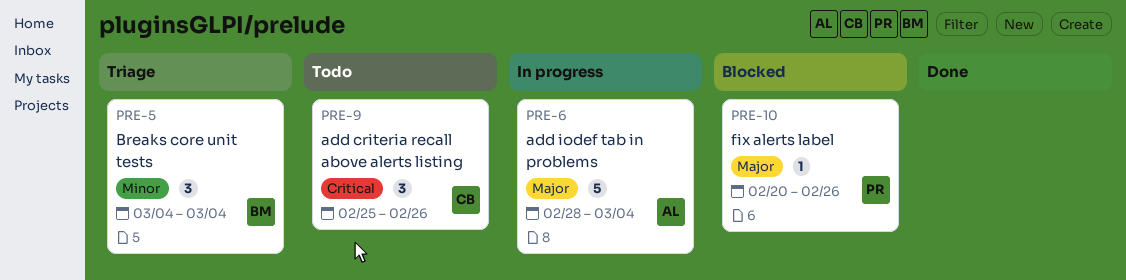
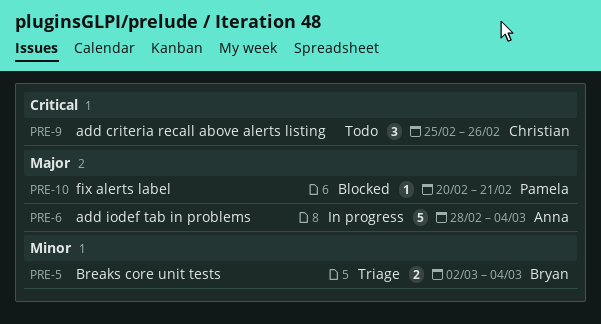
PRE-5, estimate: 3 -> 2
PRE-5, start: Mar 4 -> Mar 2
PRE-10, due: Feb 26 -> Feb 21

